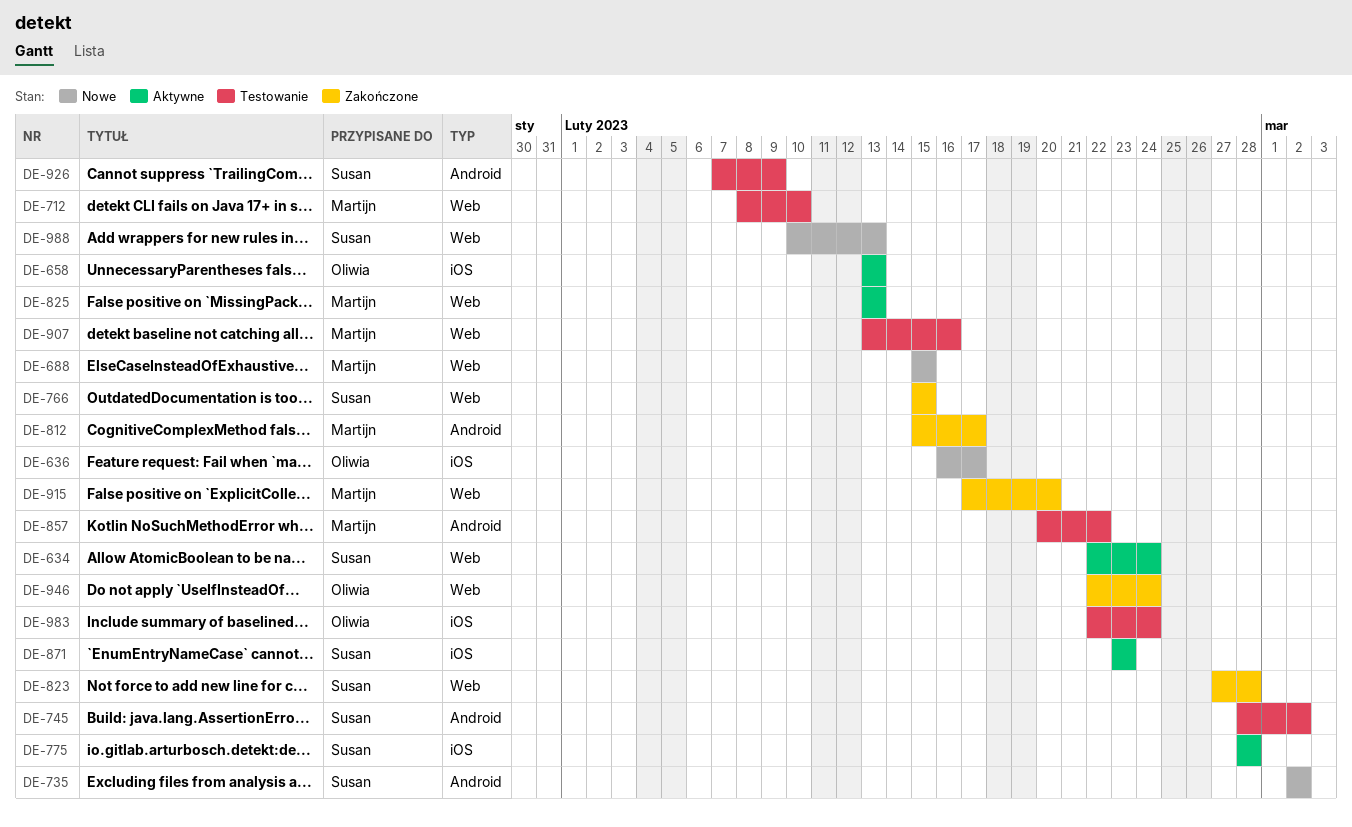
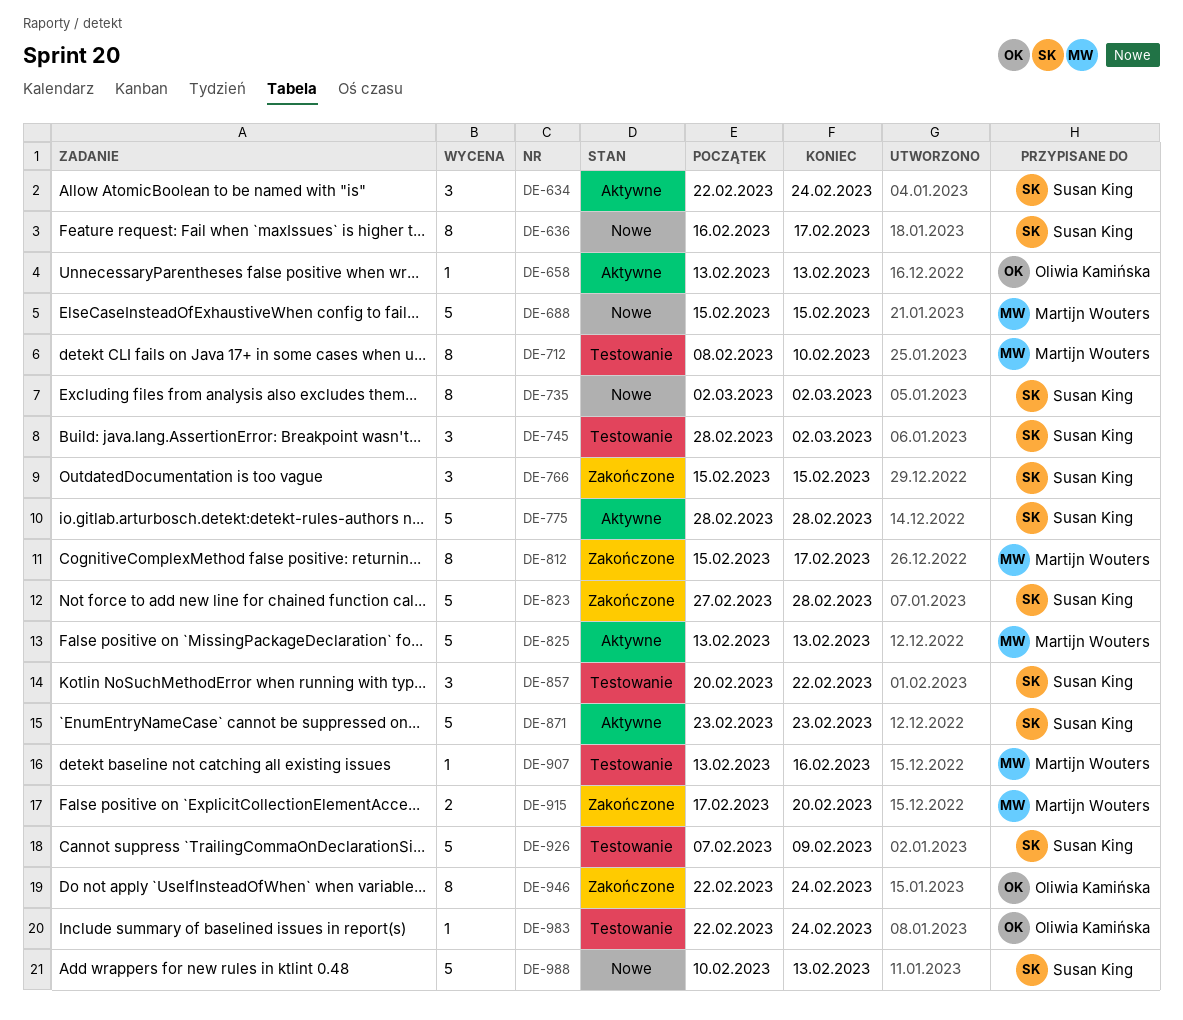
DE-636, owner: Oliwia Kamińska -> Susan King
DE-857, owner: Martijn Wouters -> Susan King

